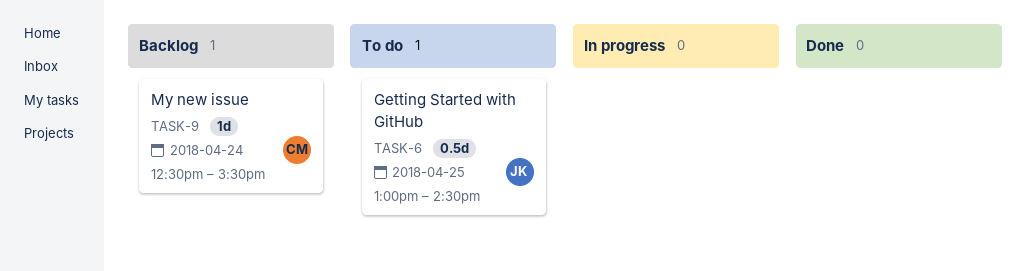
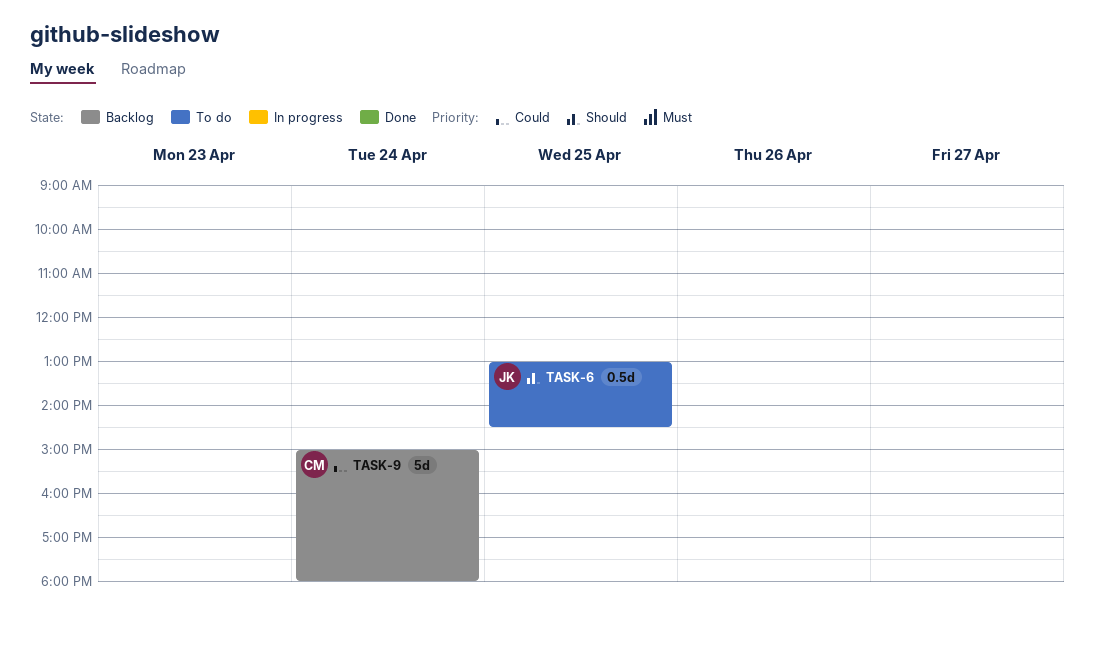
TASK-9, estimate: 1d -> 5d
TASK-9, begins: 12:30 -> 15:00
TASK-9, ends: 15:30 -> 18:00

